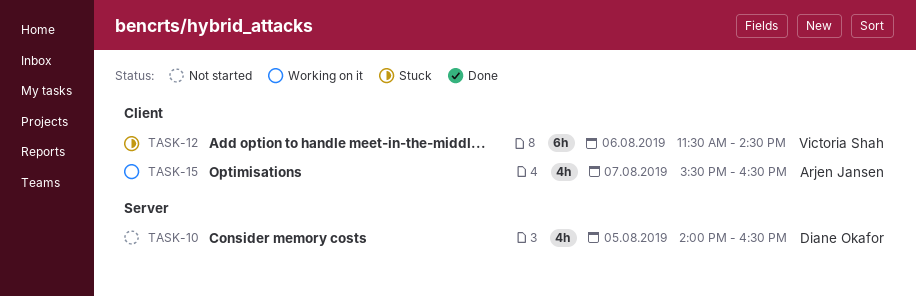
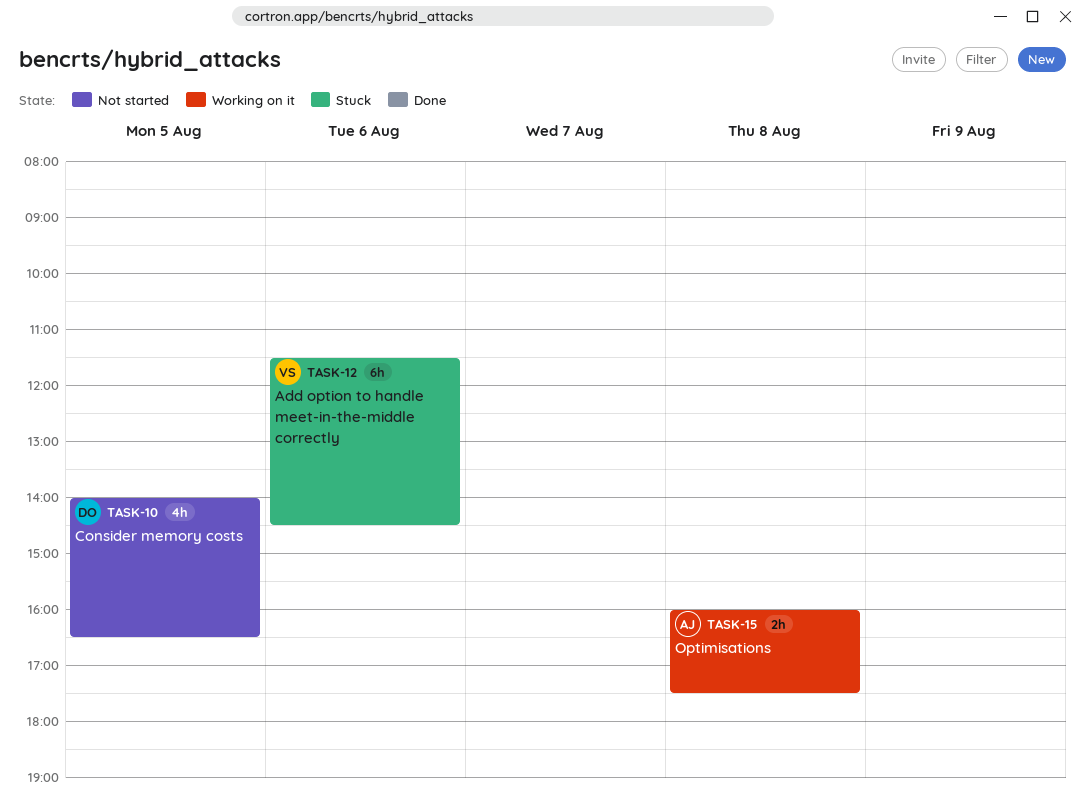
TASK-15, estimate: 4h -> 2h
TASK-15, day: Aug 7 -> Aug 8
TASK-15, begins: 15:30 -> 16:00
TASK-15, ends: 16:30 -> 17:30

